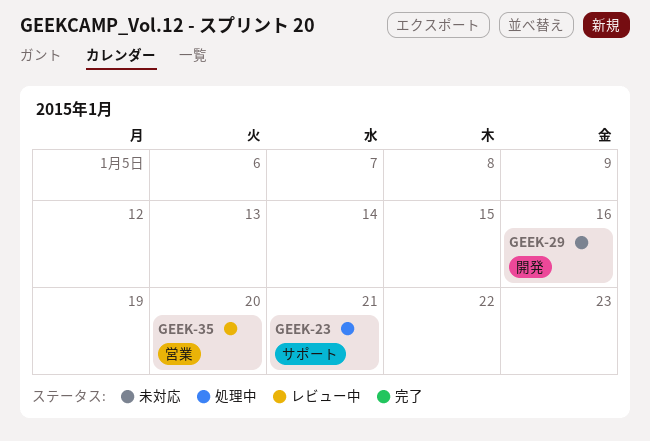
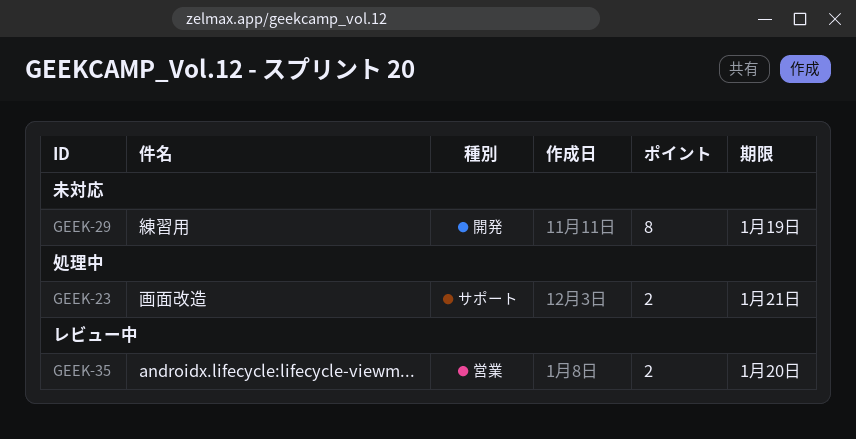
GEEK-29, due: Jan 16 -> Jan 19

